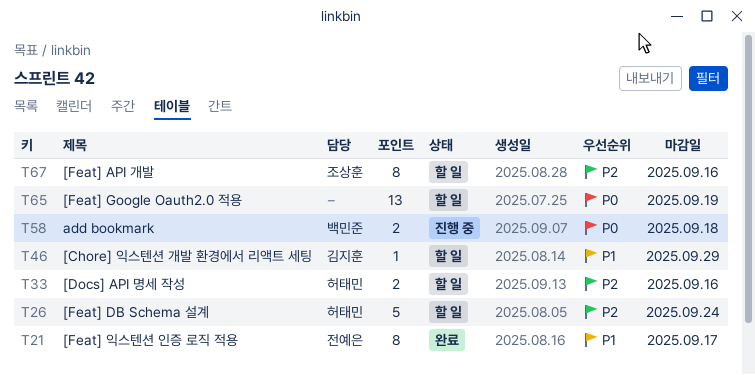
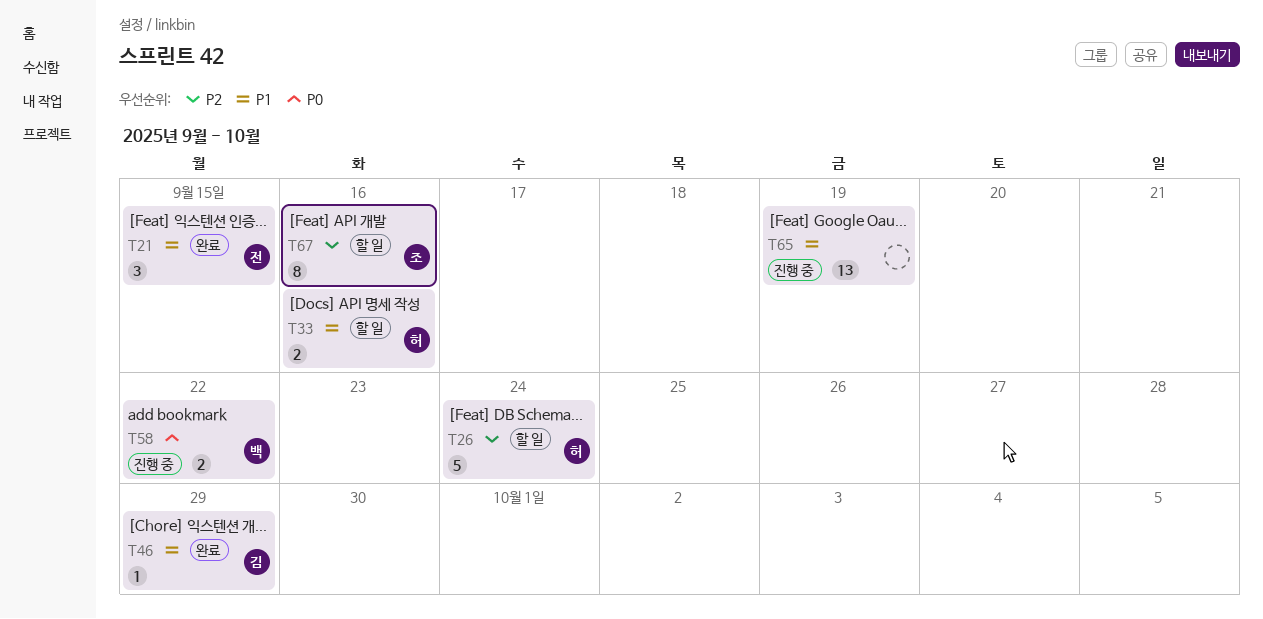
T21, estimate: 8 -> 3
T21, due: Sep 17 -> Sep 15
T33, priority: P2 -> P1
T46, status: 할 일 -> 완료
T58, due: Sep 18 -> Sep 22
T65, status: 할 일 -> 진행 중
T65, priority: P0 -> P1

